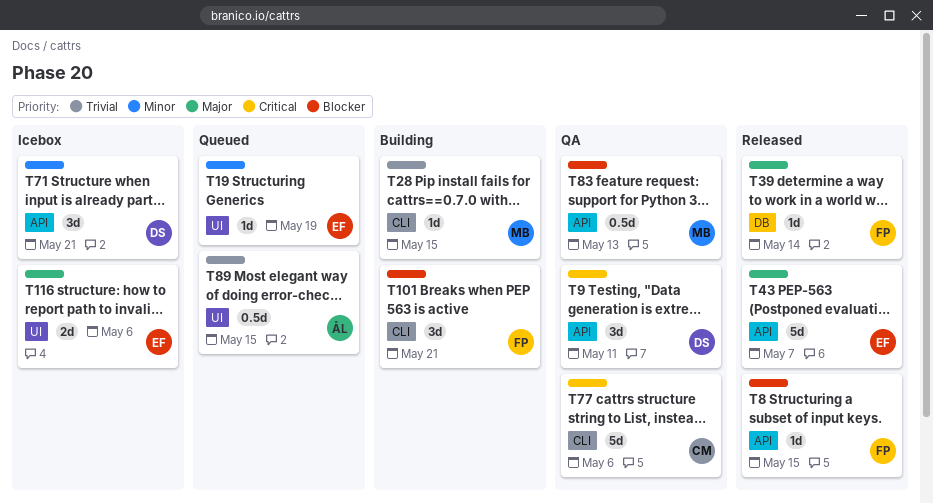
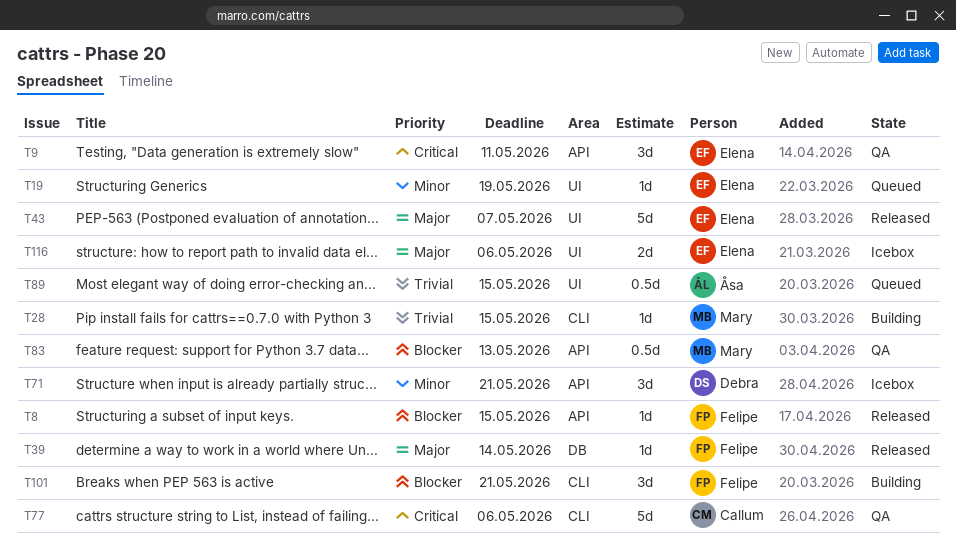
T9, owner: Debra -> Elena
T43, label: API -> UI

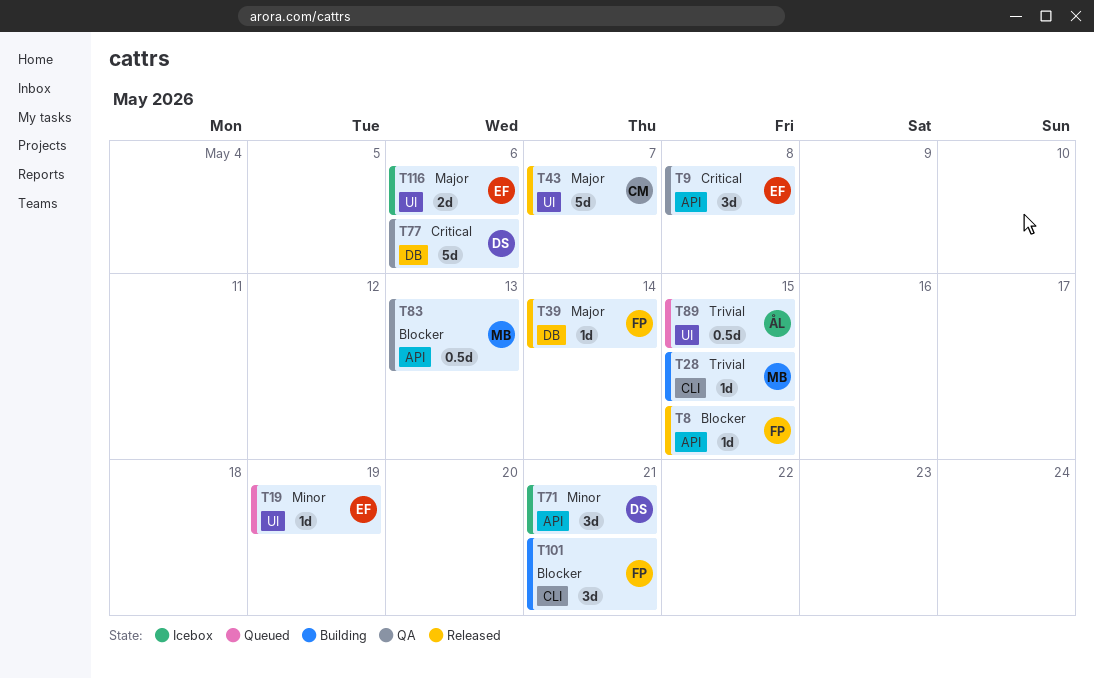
T9, due: May 11 -> May 8
T43, owner: Elena -> Callum
T77, owner: Callum -> Debra
T77, label: CLI -> DB

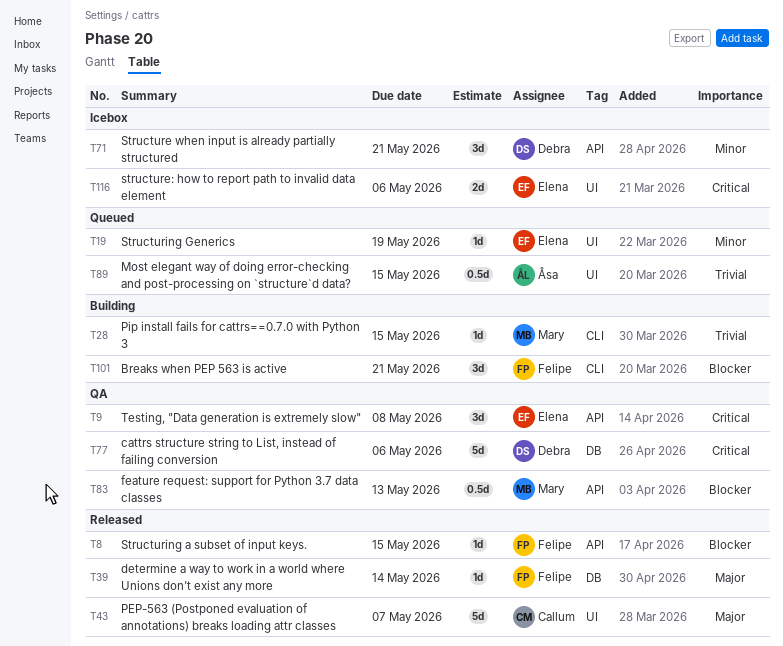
T116, priority: Major -> Critical

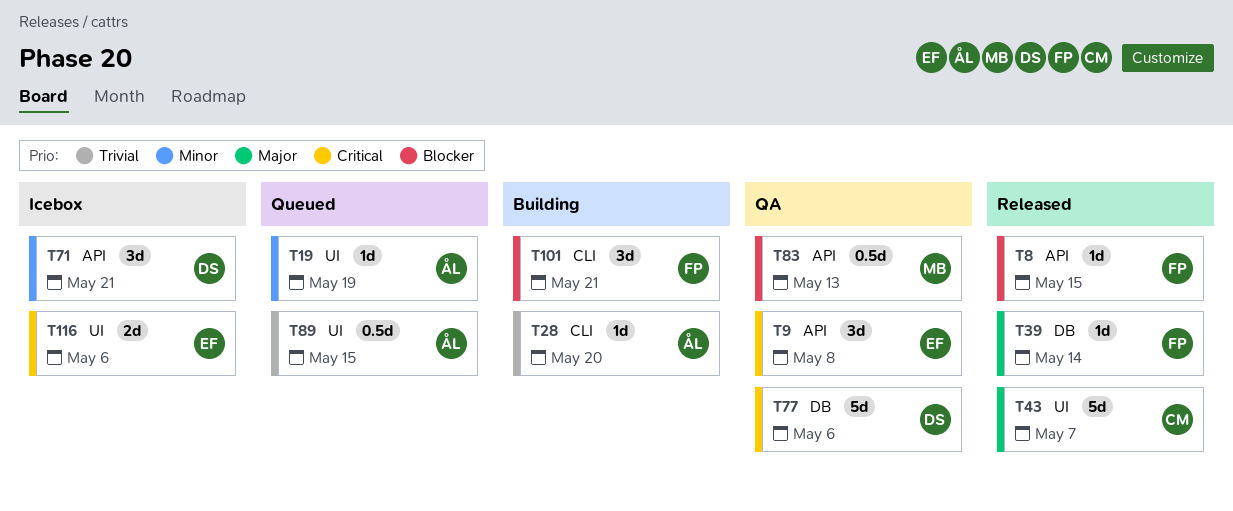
T19, owner: Elena -> Åsa
T28, owner: Mary -> Åsa
T28, due: May 15 -> May 20

